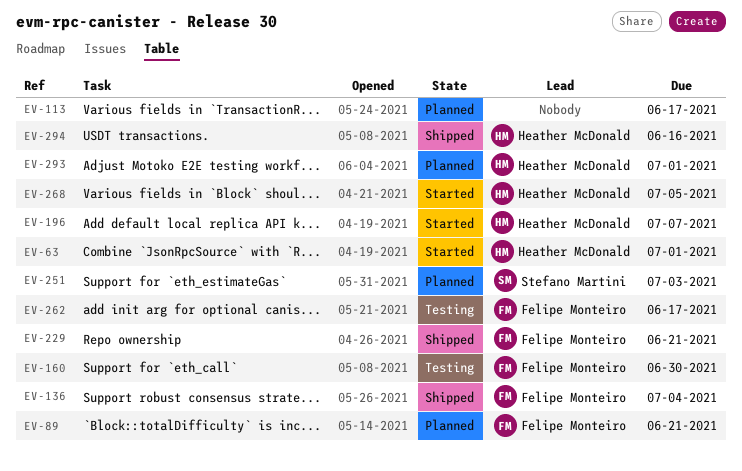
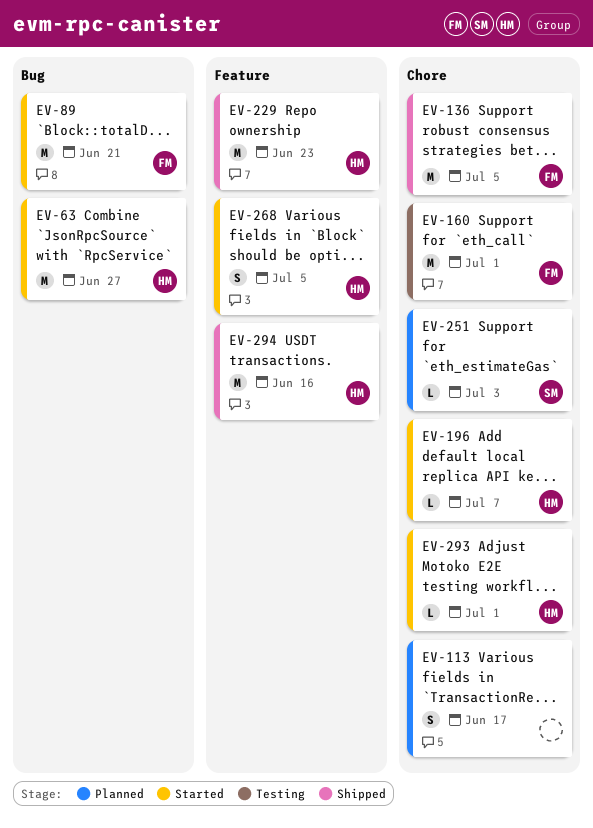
EV-63, due: Jul 1 -> Jun 27
EV-89, status: Planned -> Started
EV-136, due: Jul 4 -> Jul 5
EV-160, due: Jun 30 -> Jul 1
EV-229, owner: Felipe Monteiro -> Heather McDonald
EV-229, due: Jun 21 -> Jun 23
EV-262: present -> none
EV-293, status: Planned -> Started

